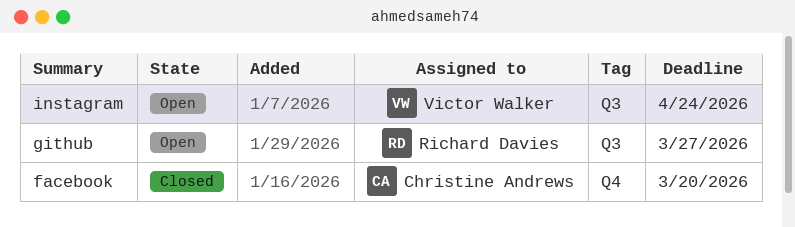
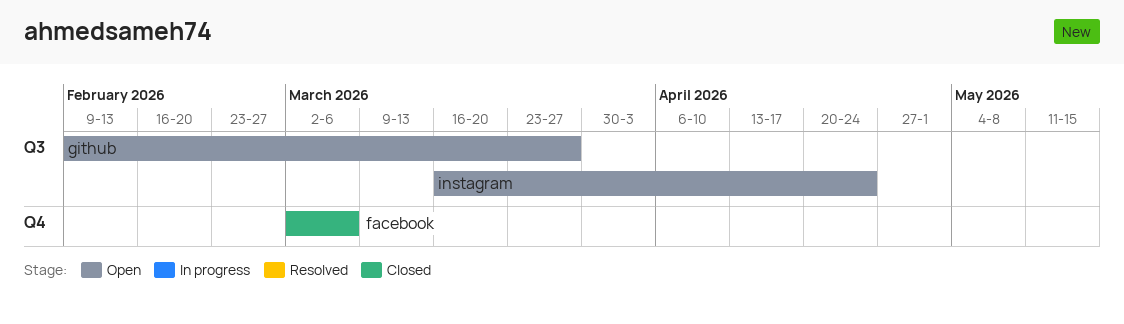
facebook, due: Mar 20 -> Mar 6

